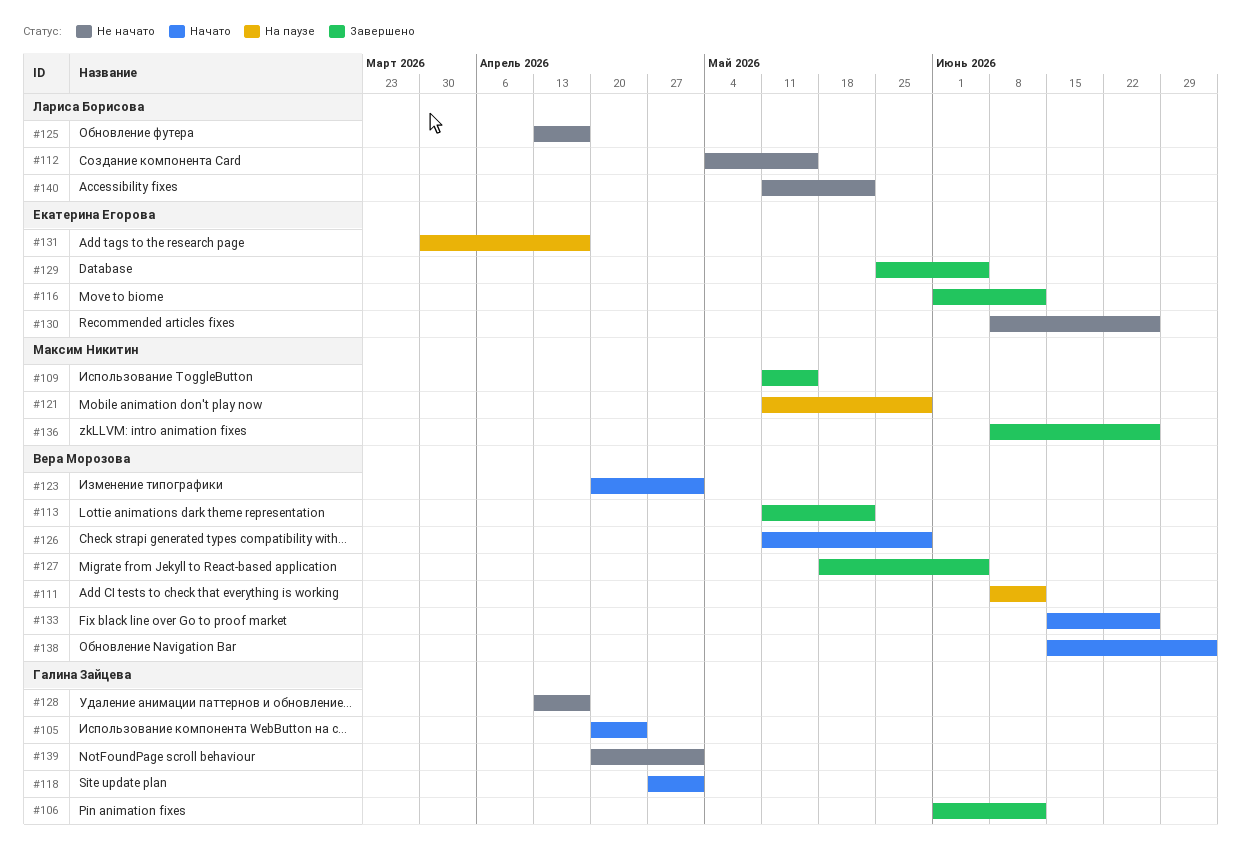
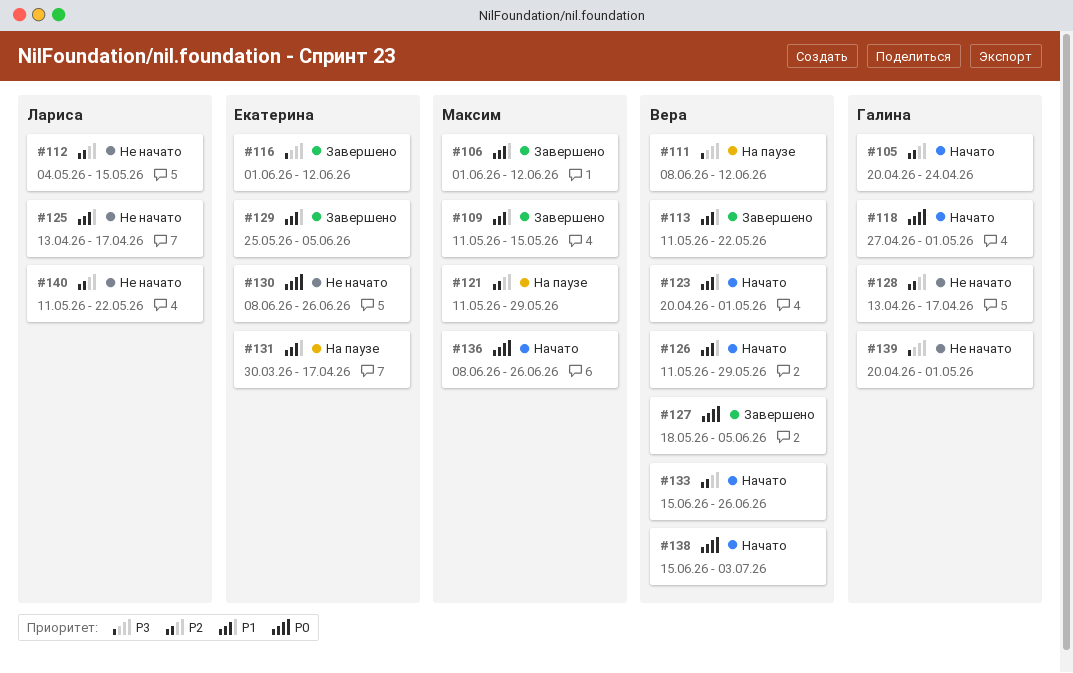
#106, owner: Галина Зайцева -> Максим Никитин
#136, status: Завершено -> Начато

